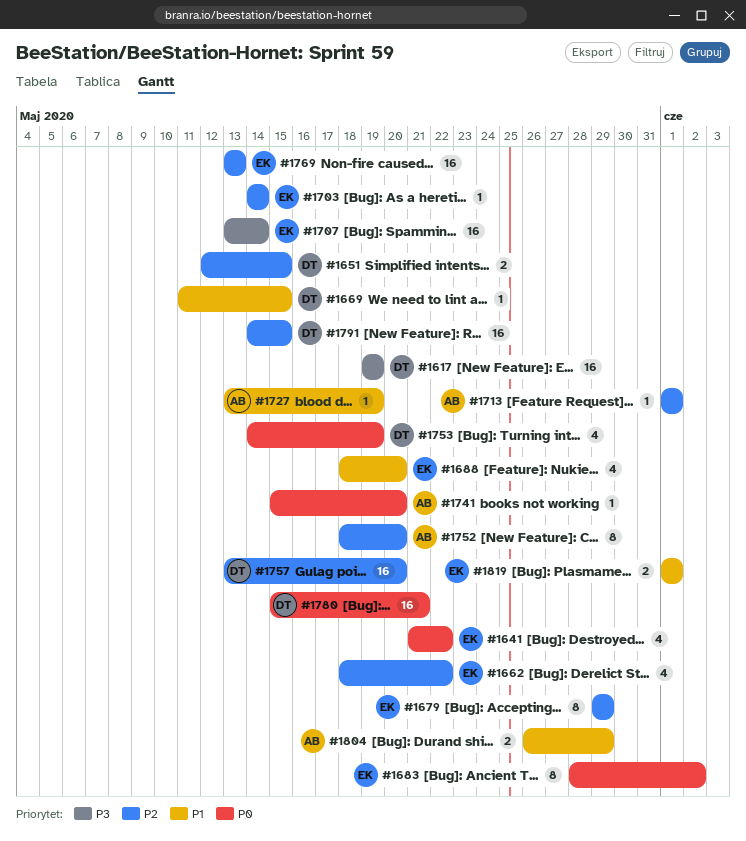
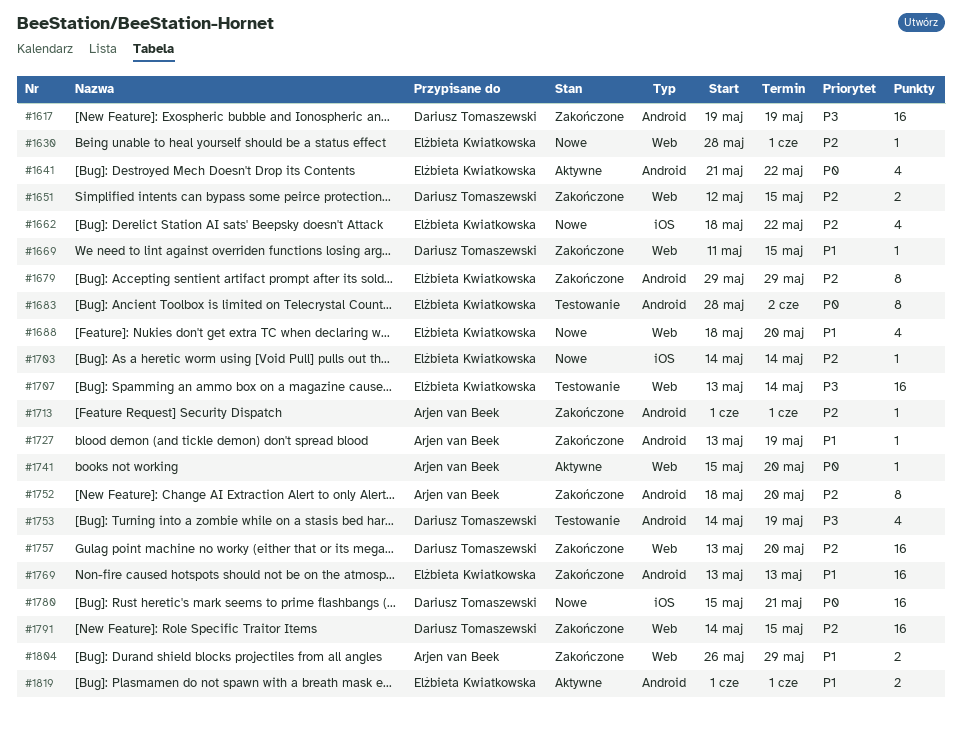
#1630: none -> present
#1753, priority: P0 -> P3
#1769, priority: P2 -> P1

